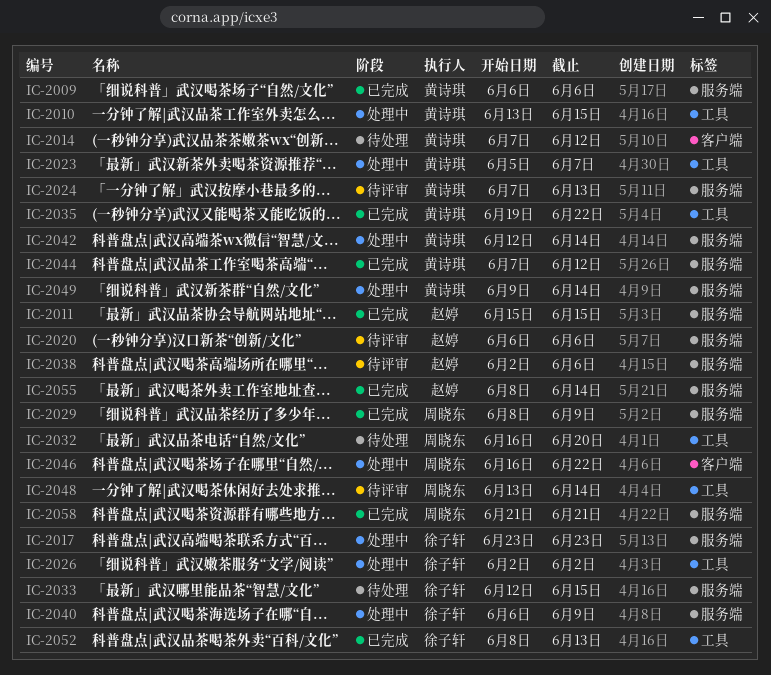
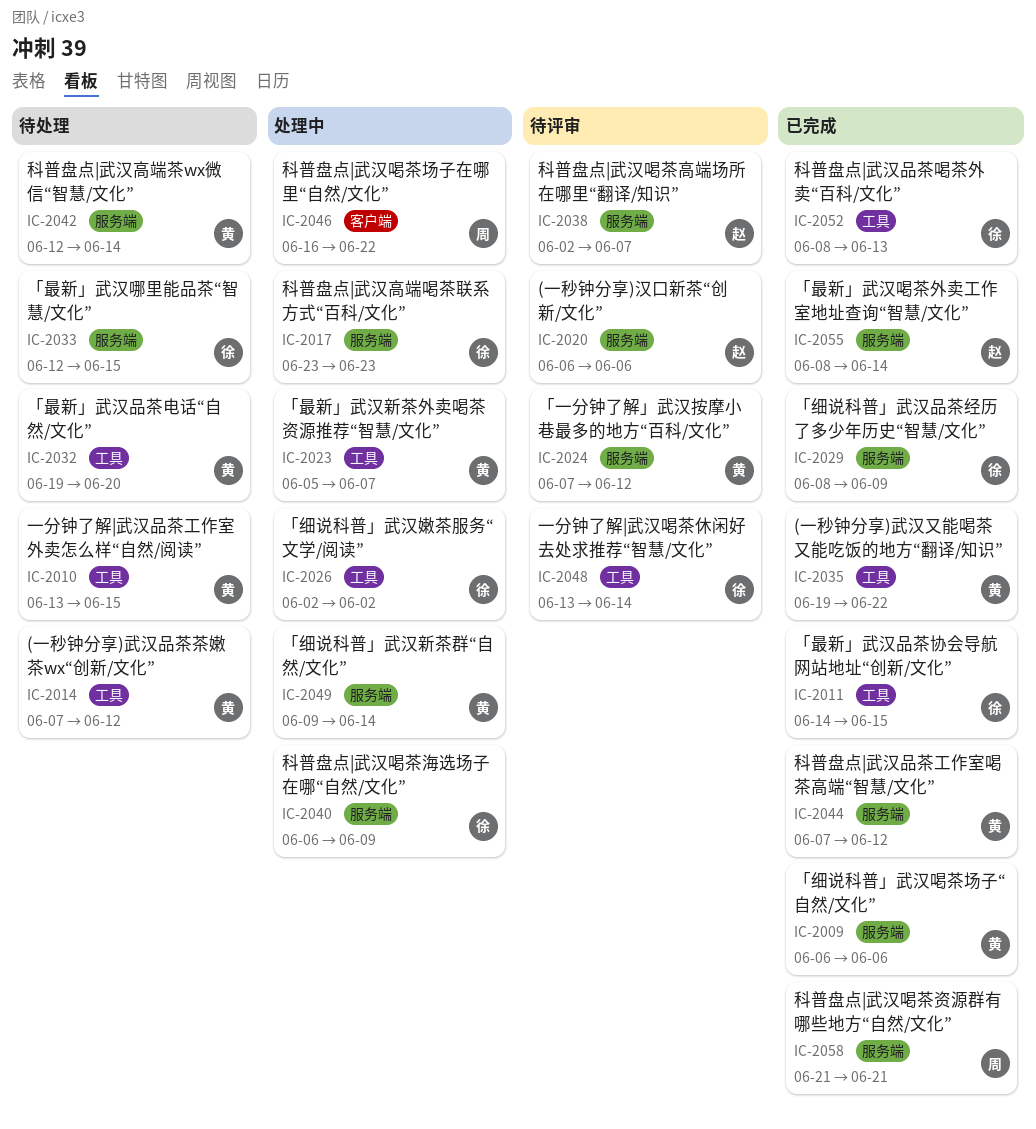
IC-2010, status: 处理中 -> 待处理
IC-2011, owner: 赵婷 -> 徐子轩
IC-2011, label: 服务端 -> 工具
IC-2011, start: Jun 15 -> Jun 14
IC-2014, label: 客户端 -> 工具
IC-2024, due: Jun 13 -> Jun 12
IC-2029, owner: 周晓东 -> 徐子轩
IC-2032, owner: 周晓东 -> 黄诗琪
IC-2032, start: Jun 16 -> Jun 19
IC-2038, due: Jun 6 -> Jun 7
IC-2042, status: 处理中 -> 待处理
IC-2048, owner: 周晓东 -> 徐子轩

